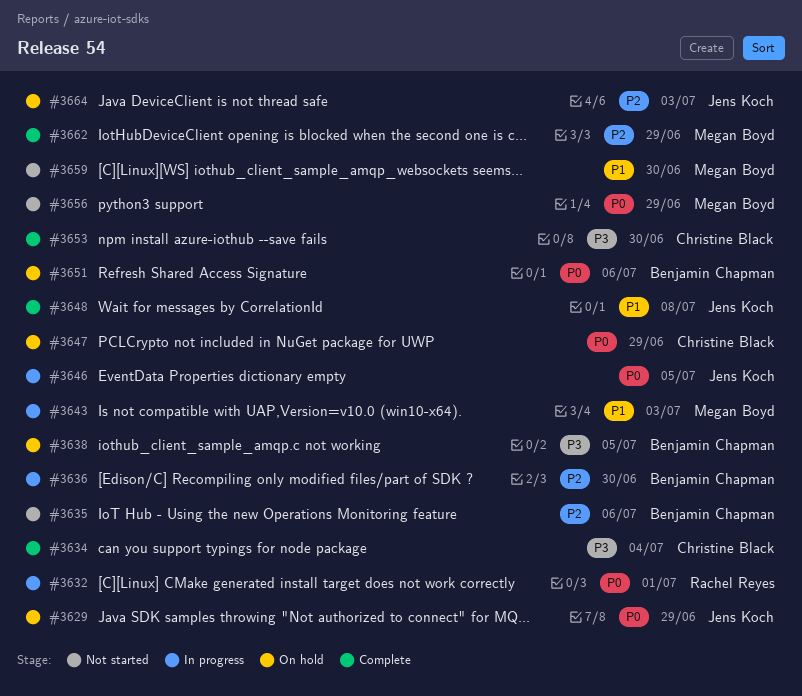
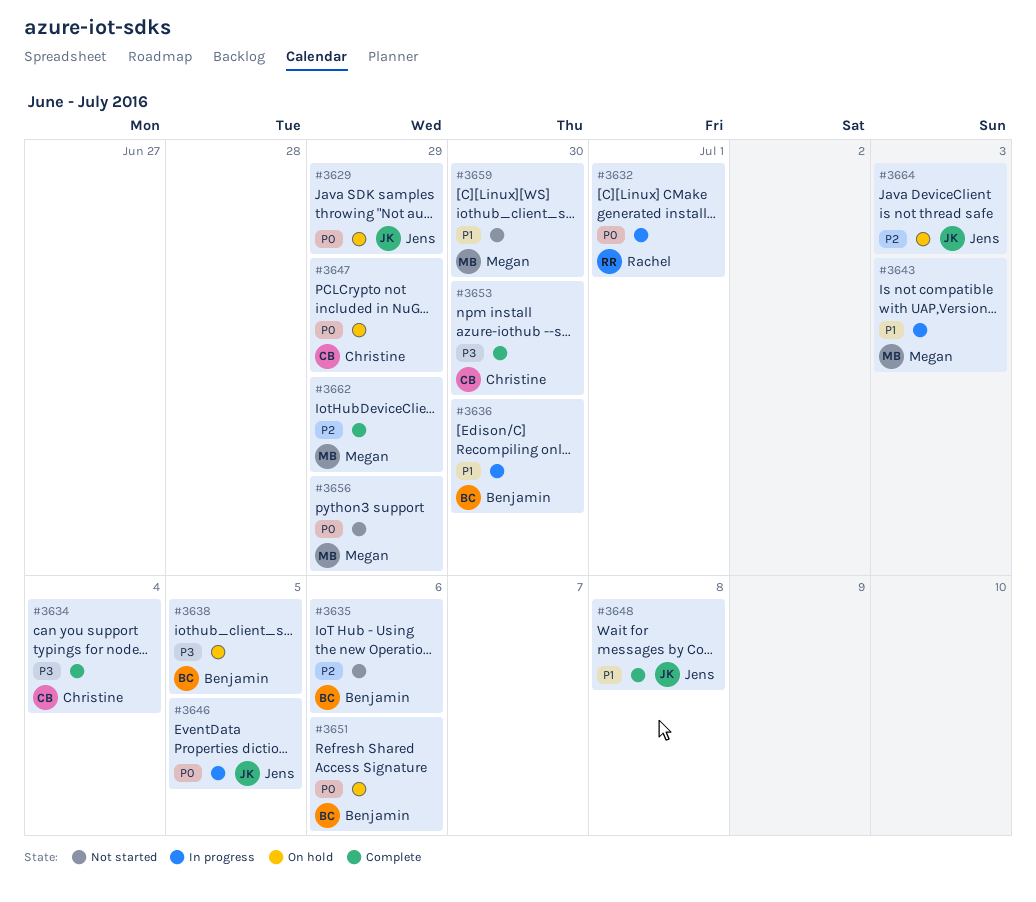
#3636, priority: P2 -> P1

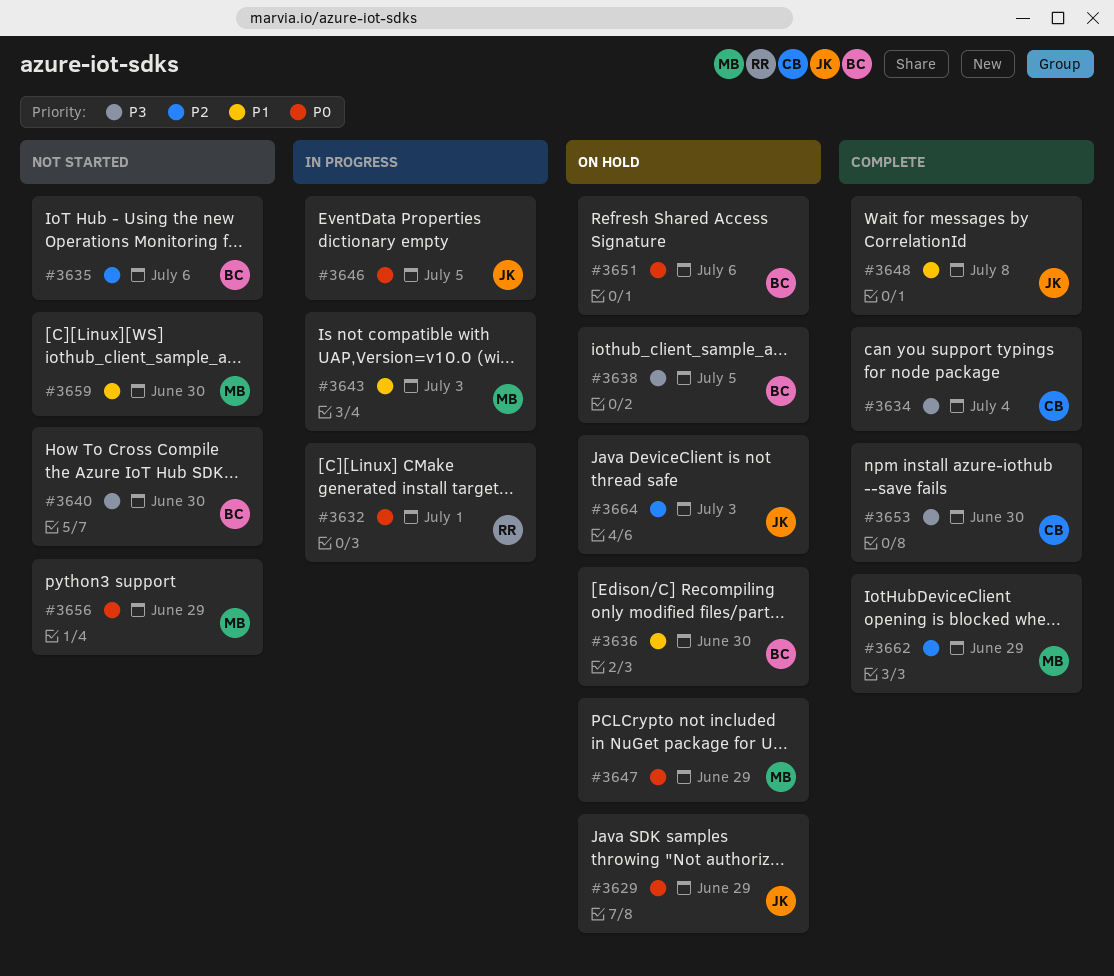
#3636, status: In progress -> On hold
#3640: none -> present
#3647, owner: Christine -> Megan

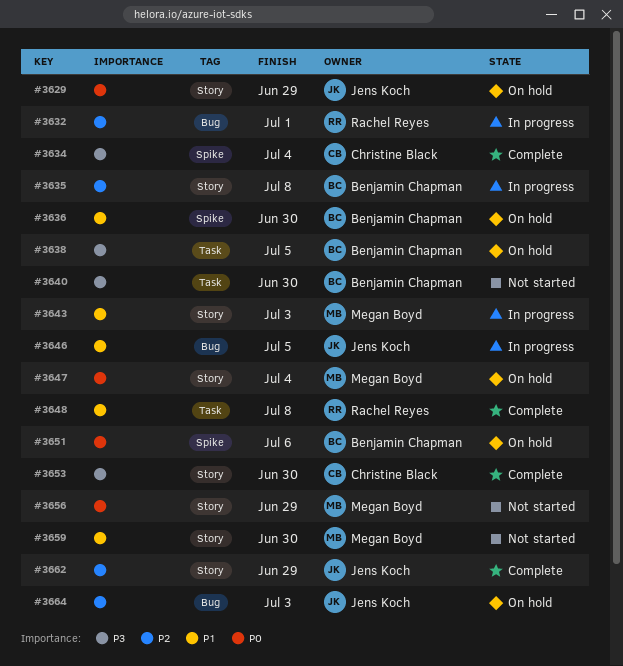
#3632, priority: P0 -> P2
#3635, status: Not started -> In progress
#3635, due: Jul 6 -> Jul 8
#3646, priority: P0 -> P1
#3647, due: Jun 29 -> Jul 4
#3648, owner: Jens Koch -> Rachel Reyes
#3662, owner: Megan Boyd -> Jens Koch

